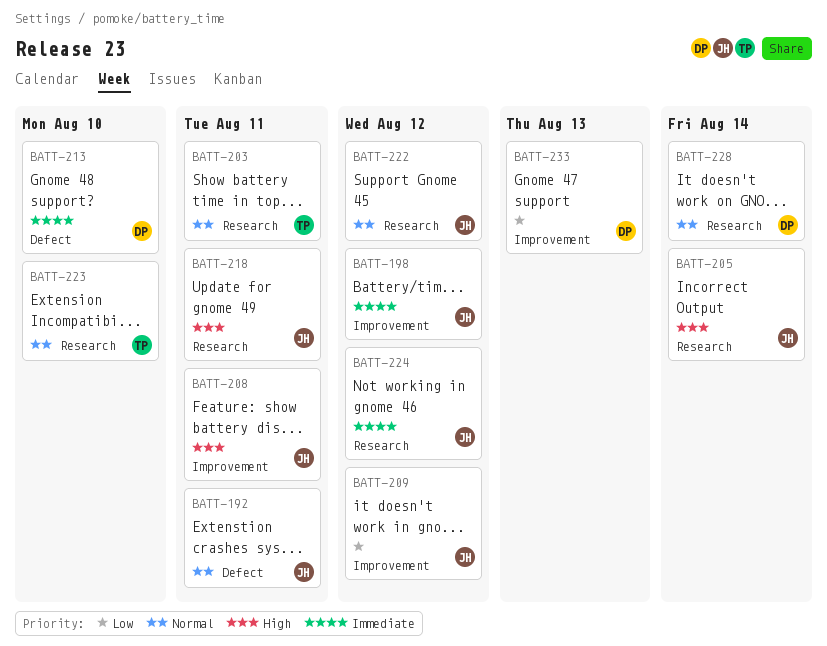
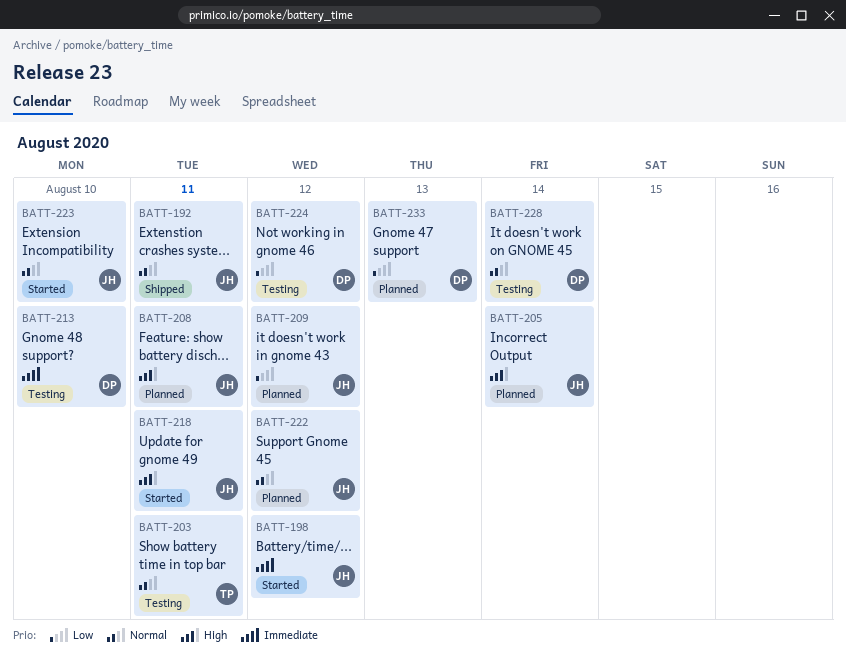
BATT-223, owner: TP -> JH
BATT-224, owner: JH -> DP
BATT-224, priority: Immediate -> Low

